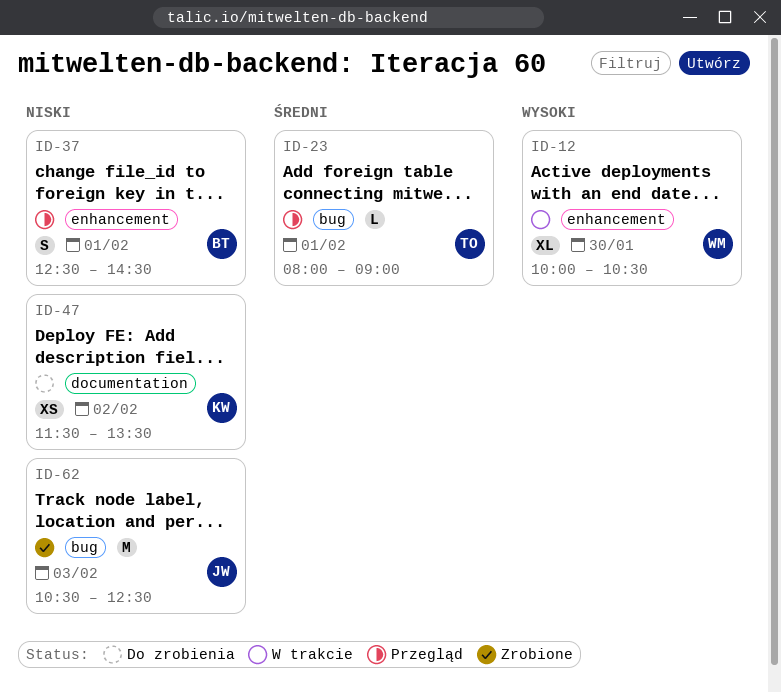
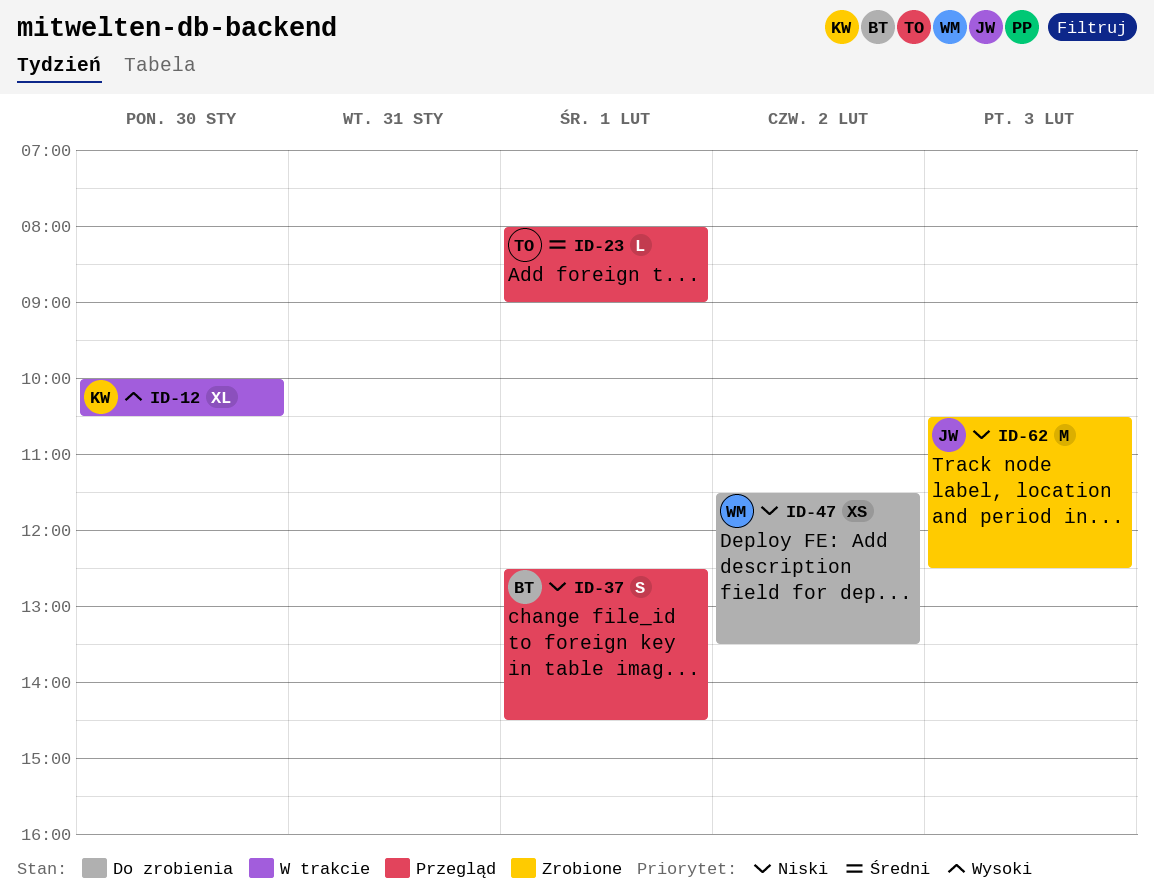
ID-12, owner: WM -> KW
ID-47, owner: KW -> WM

